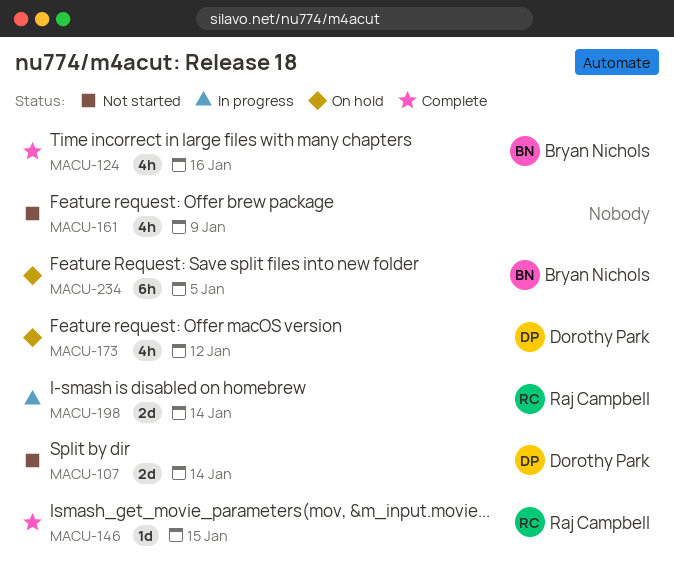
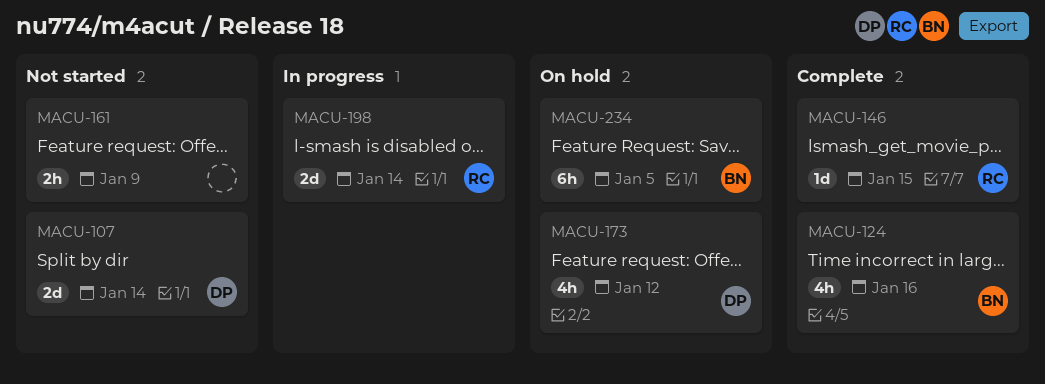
MACU-161, estimate: 4h -> 2h

